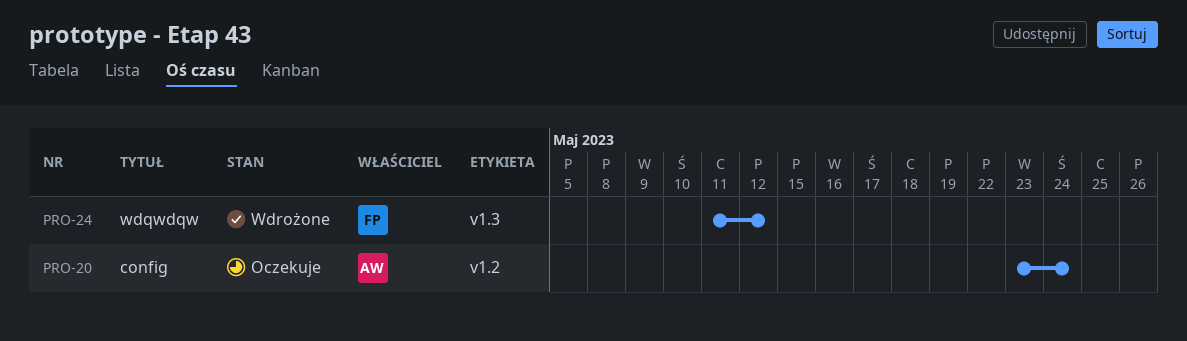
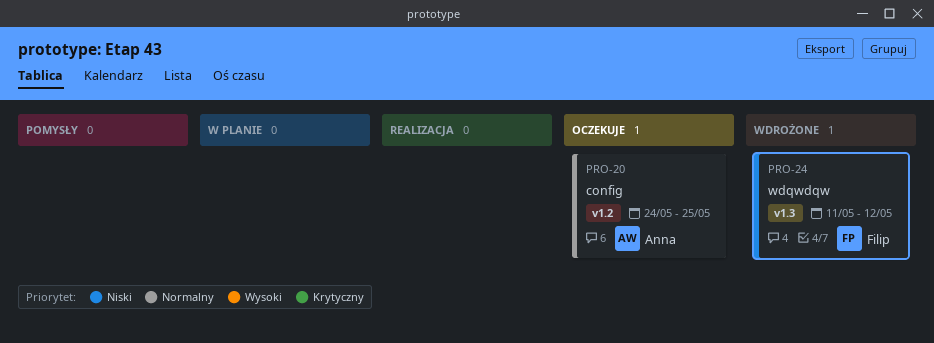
PRO-20, start: May 23 -> May 24
PRO-20, due: May 24 -> May 25

